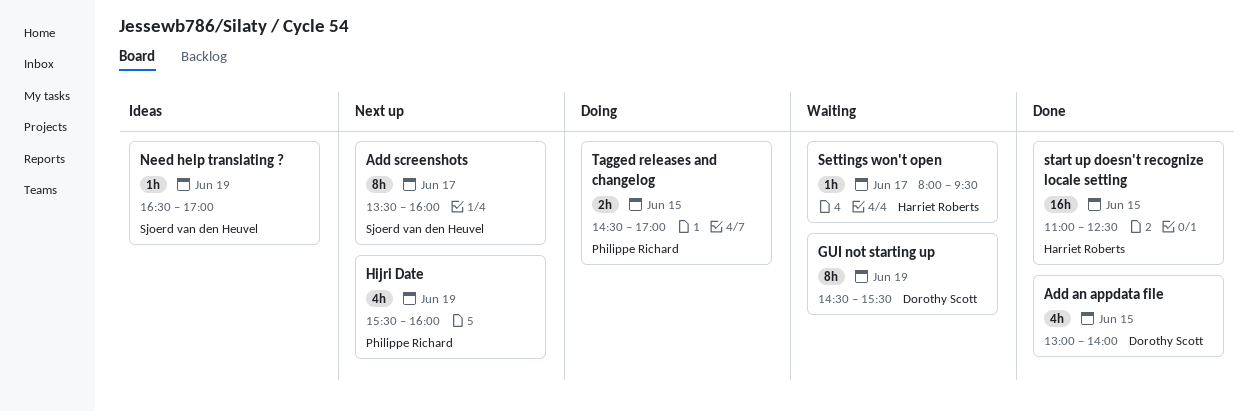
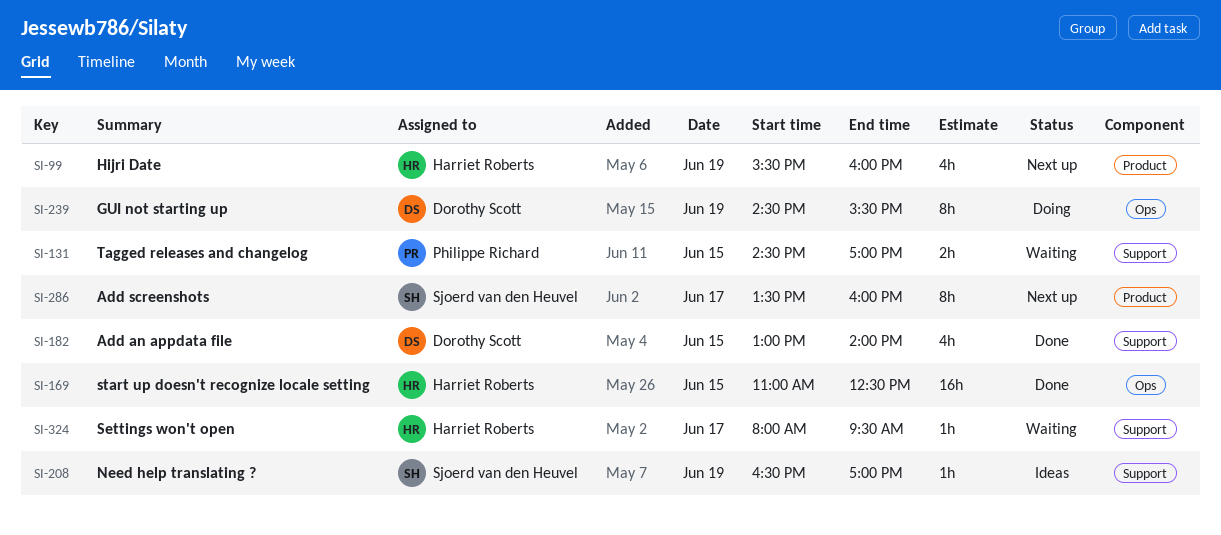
GUI not starting up, status: Waiting -> Doing
Hijri Date, owner: Philippe Richard -> Harriet Roberts
Tagged releases and changelog, status: Doing -> Waiting

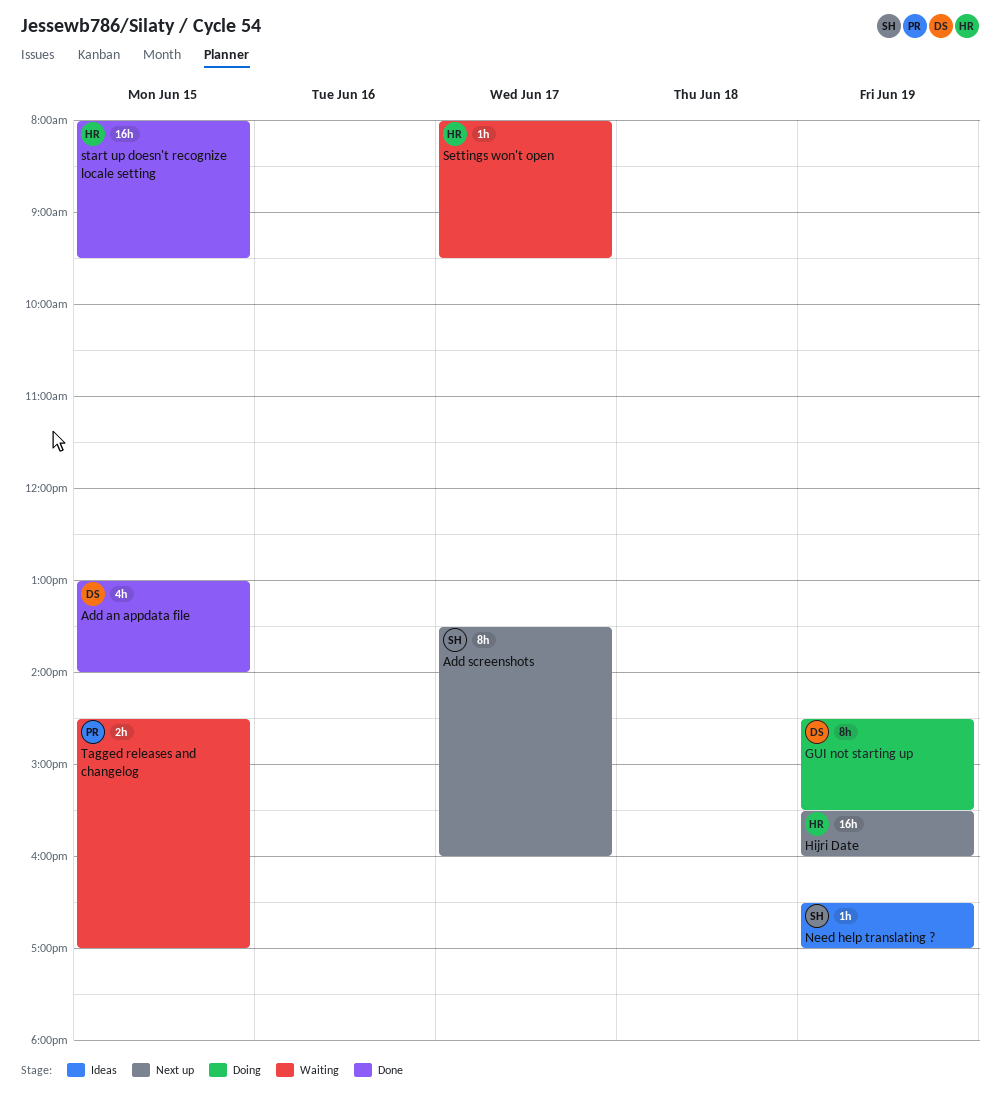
Hijri Date, estimate: 4h -> 16h
start up doesn't recognize locale setting, begins: 11:00 -> 08:00
start up doesn't recognize locale setting, ends: 12:30 -> 09:30

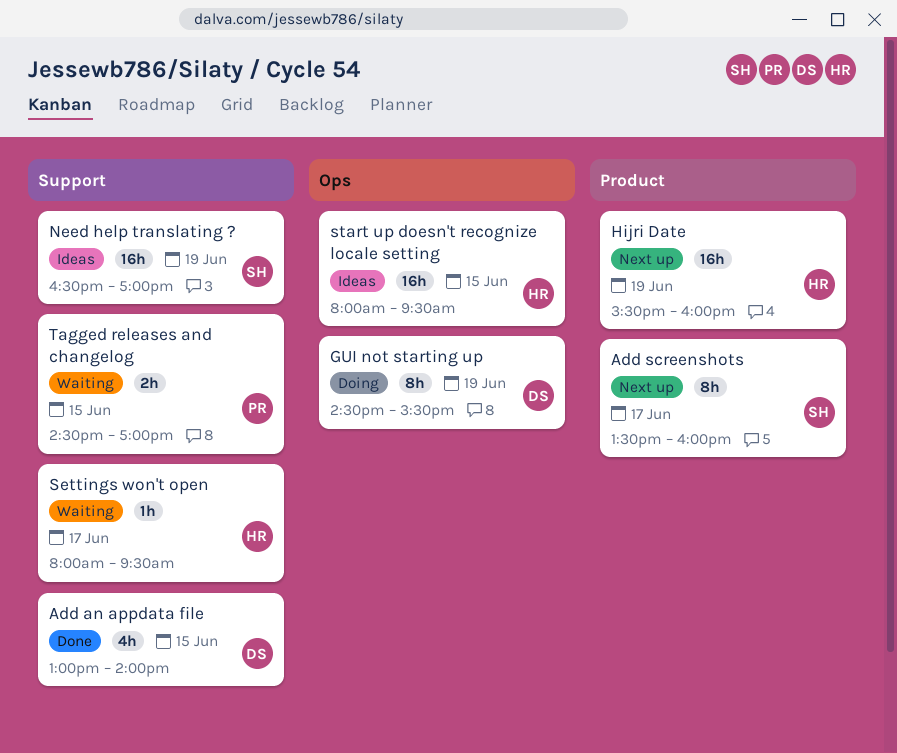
Need help translating ?, estimate: 1h -> 16h
start up doesn't recognize locale setting, status: Done -> Ideas

